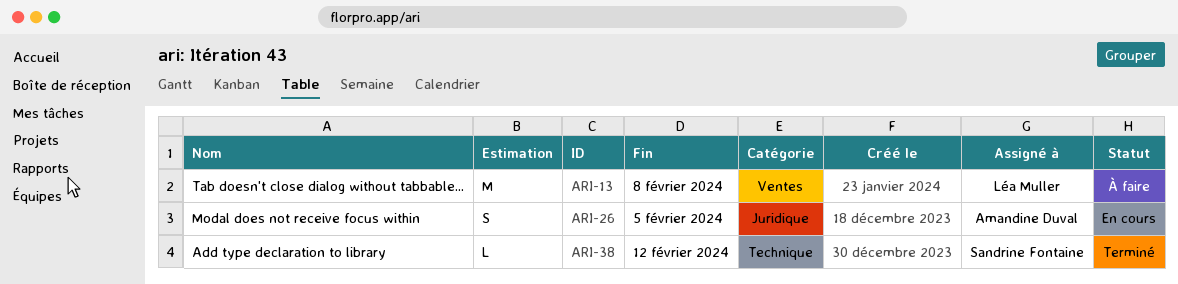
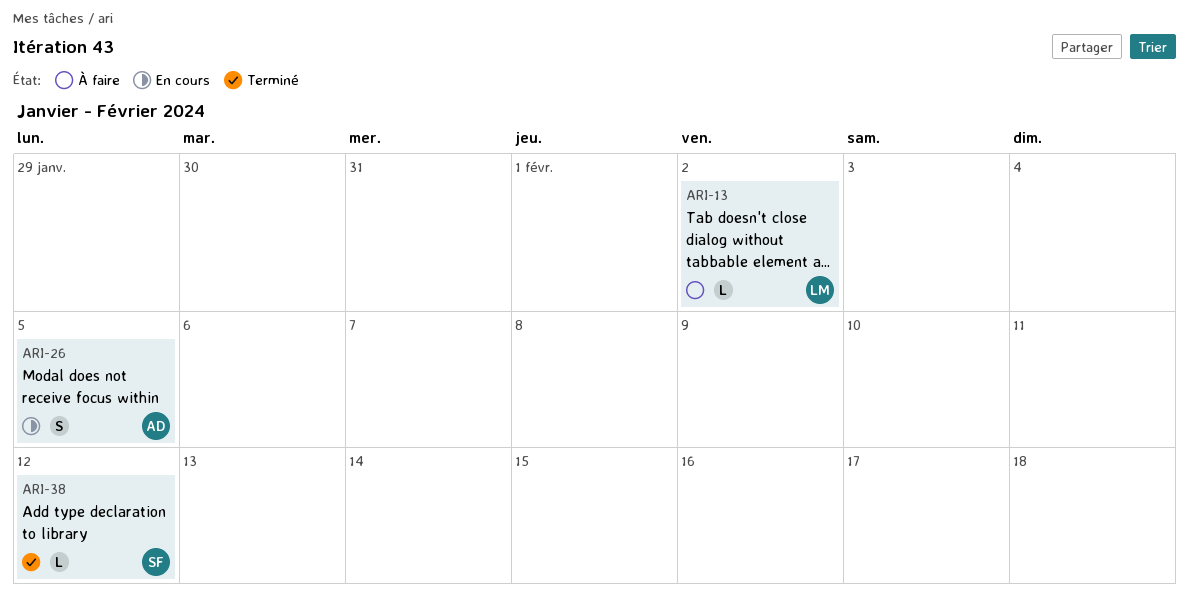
ARI-13, estimate: M -> L
ARI-13, due: Feb 8 -> Feb 2

